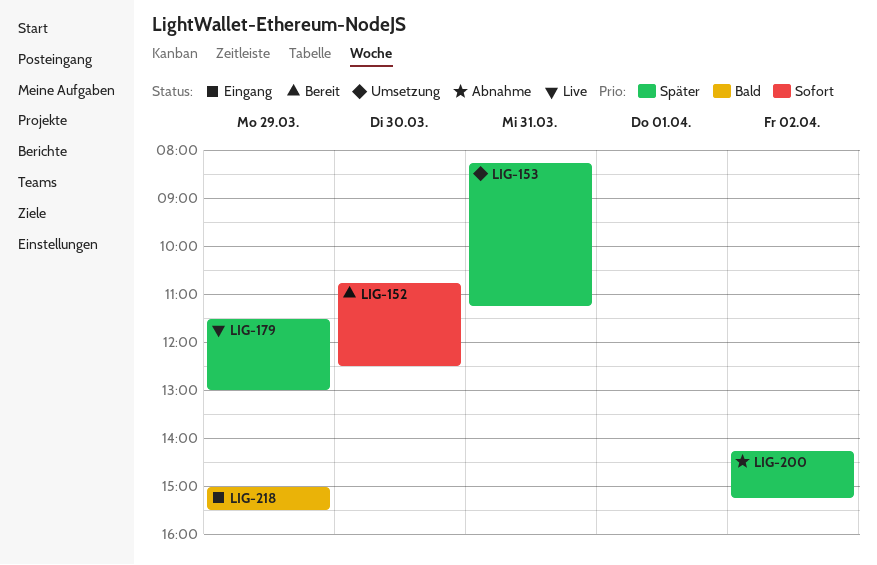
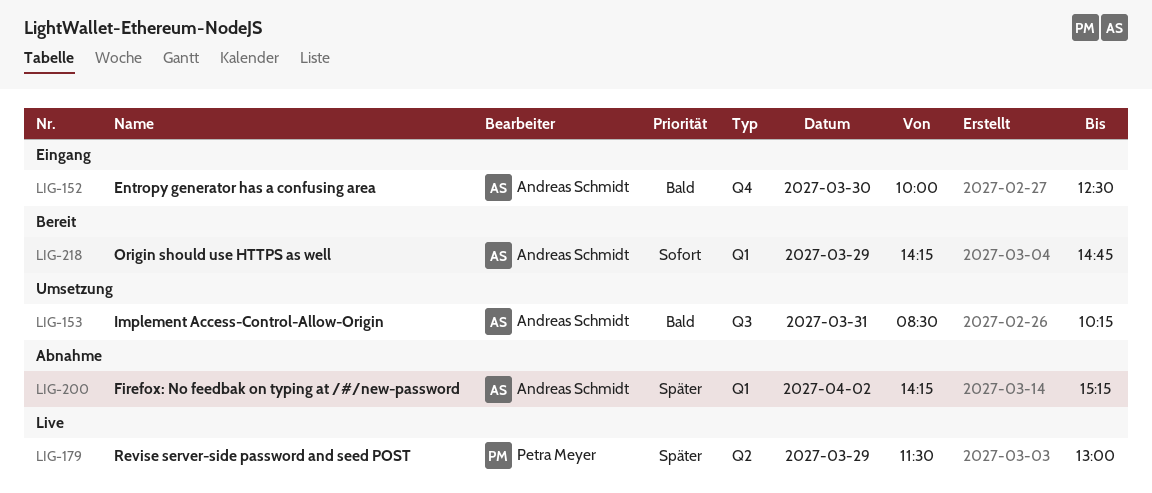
LIG-152, status: Bereit -> Eingang
LIG-152, priority: Sofort -> Bald
LIG-152, begins: 10:45 -> 10:00
LIG-153, priority: Später -> Bald
LIG-153, begins: 08:15 -> 08:30
LIG-153, ends: 11:15 -> 10:15
LIG-218, status: Eingang -> Bereit
LIG-218, priority: Bald -> Sofort
LIG-218, begins: 15:00 -> 14:15
LIG-218, ends: 15:30 -> 14:45

